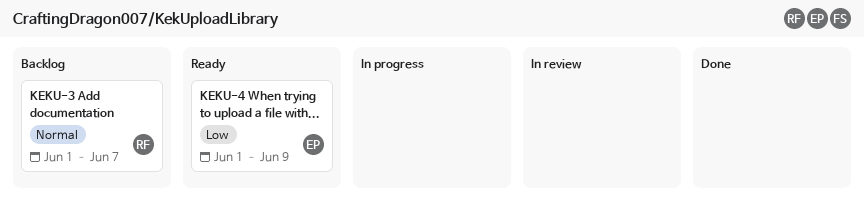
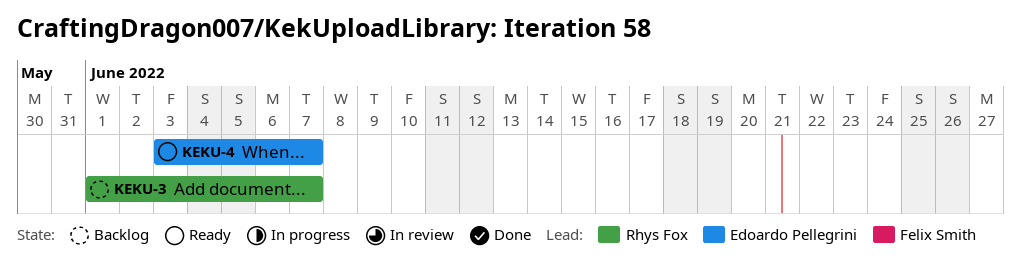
KEKU-4, start: Jun 1 -> Jun 3
KEKU-4, due: Jun 9 -> Jun 7

